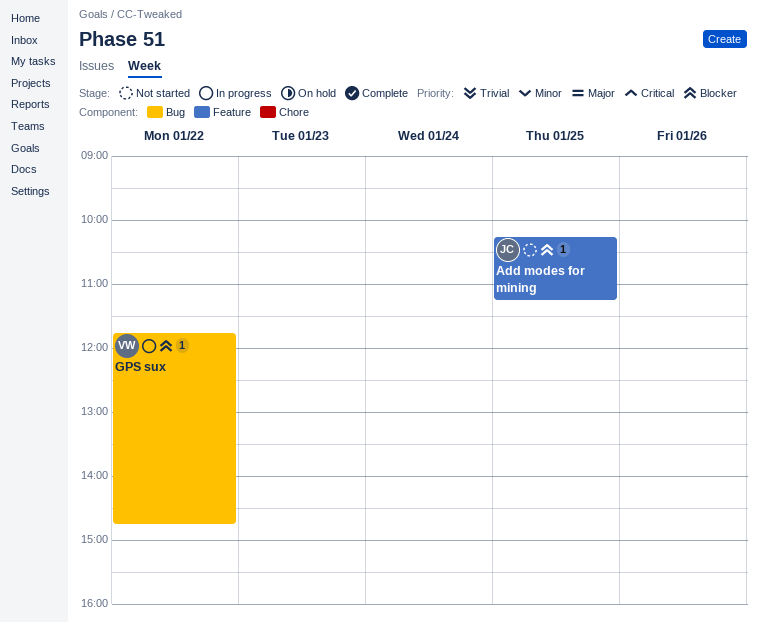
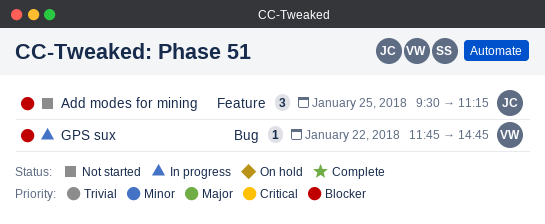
Add modes for mining, estimate: 1 -> 3
Add modes for mining, begins: 10:15 -> 09:30

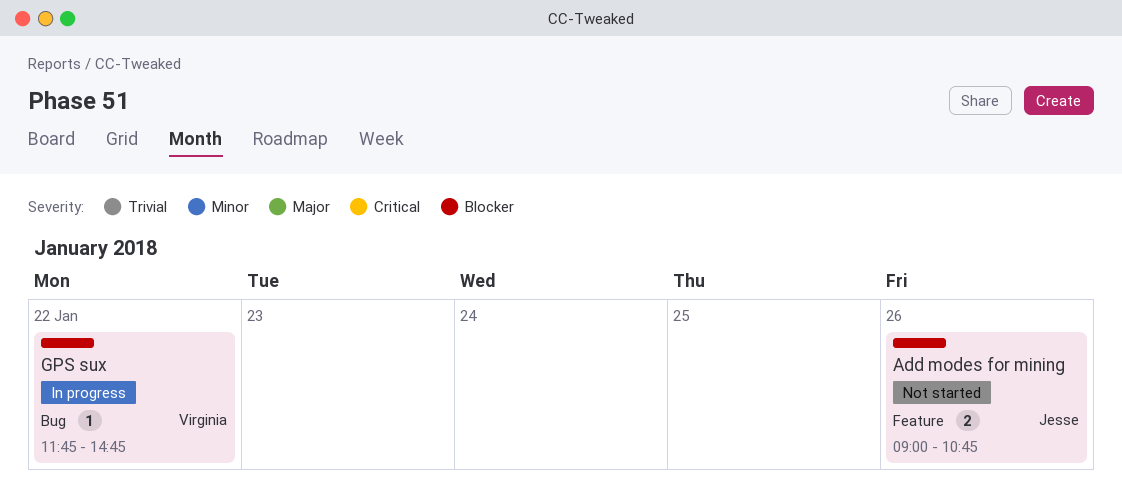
Add modes for mining, estimate: 3 -> 2
Add modes for mining, day: Jan 25 -> Jan 26
Add modes for mining, begins: 09:30 -> 09:00
Add modes for mining, ends: 11:15 -> 10:45

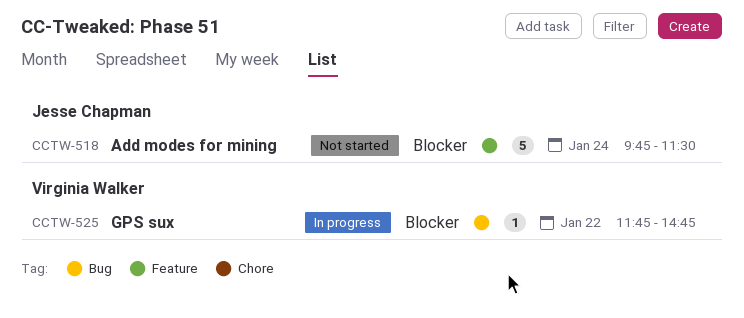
Add modes for mining, estimate: 2 -> 5
Add modes for mining, day: Jan 26 -> Jan 24
Add modes for mining, begins: 09:00 -> 09:45
Add modes for mining, ends: 10:45 -> 11:30

